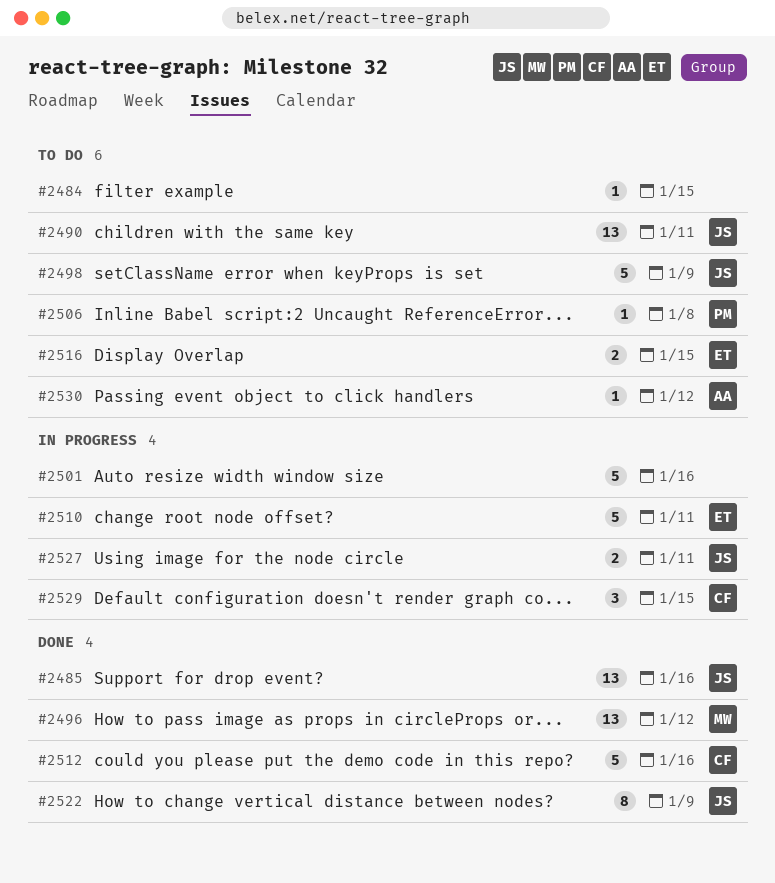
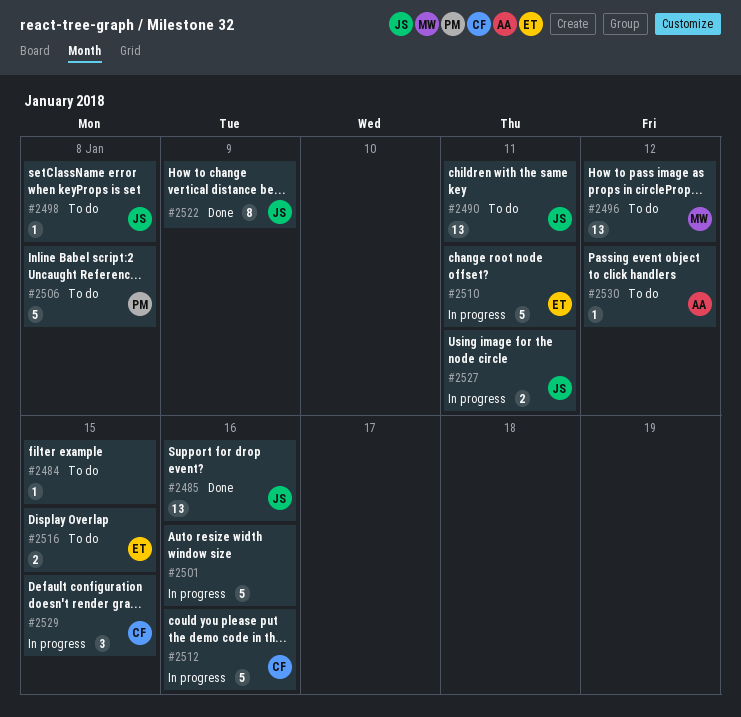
#2496, status: Done -> To do
#2498, estimate: 5 -> 1
#2498, due: Jan 9 -> Jan 8
#2506, estimate: 1 -> 5
#2512, status: Done -> In progress

